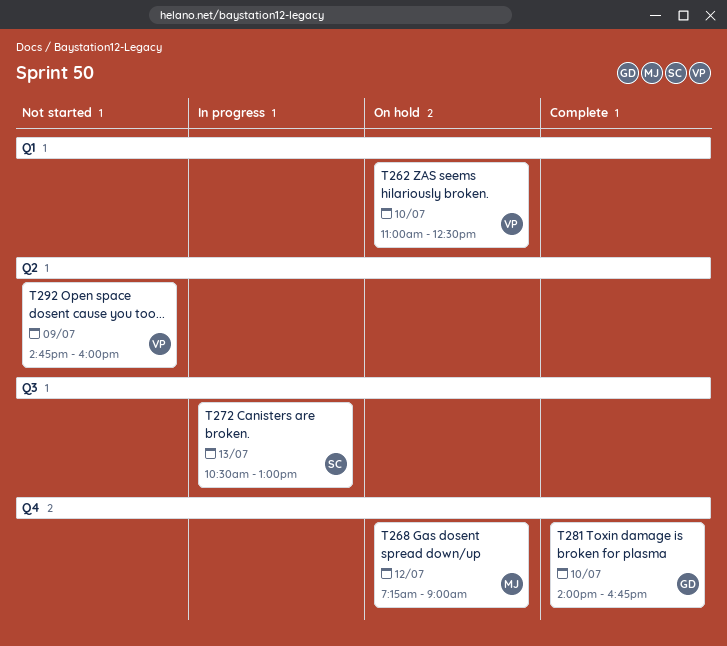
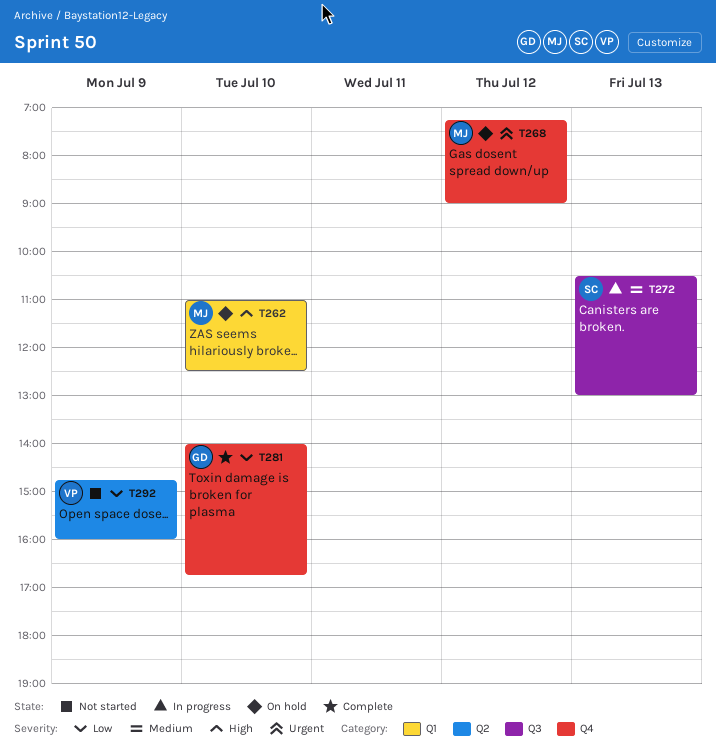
T262, owner: VP -> MJ

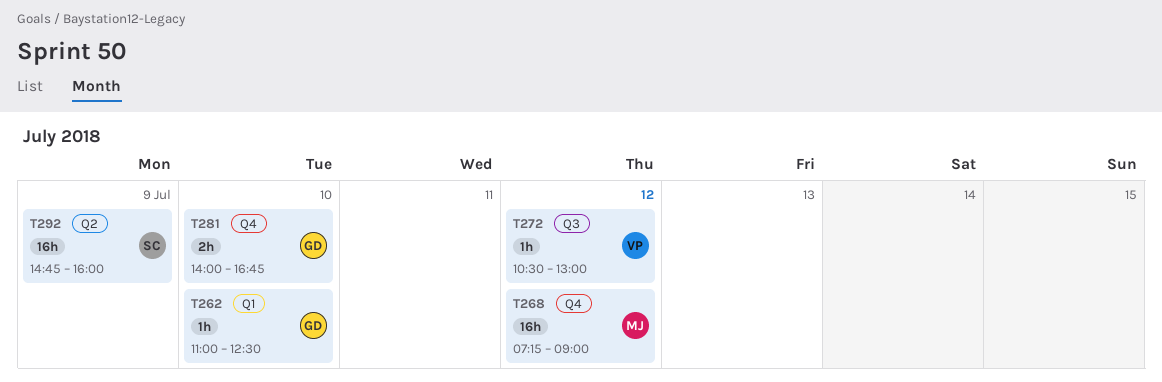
T262, owner: MJ -> GD
T272, owner: SC -> VP
T272, day: Jul 13 -> Jul 12
T292, owner: VP -> SC

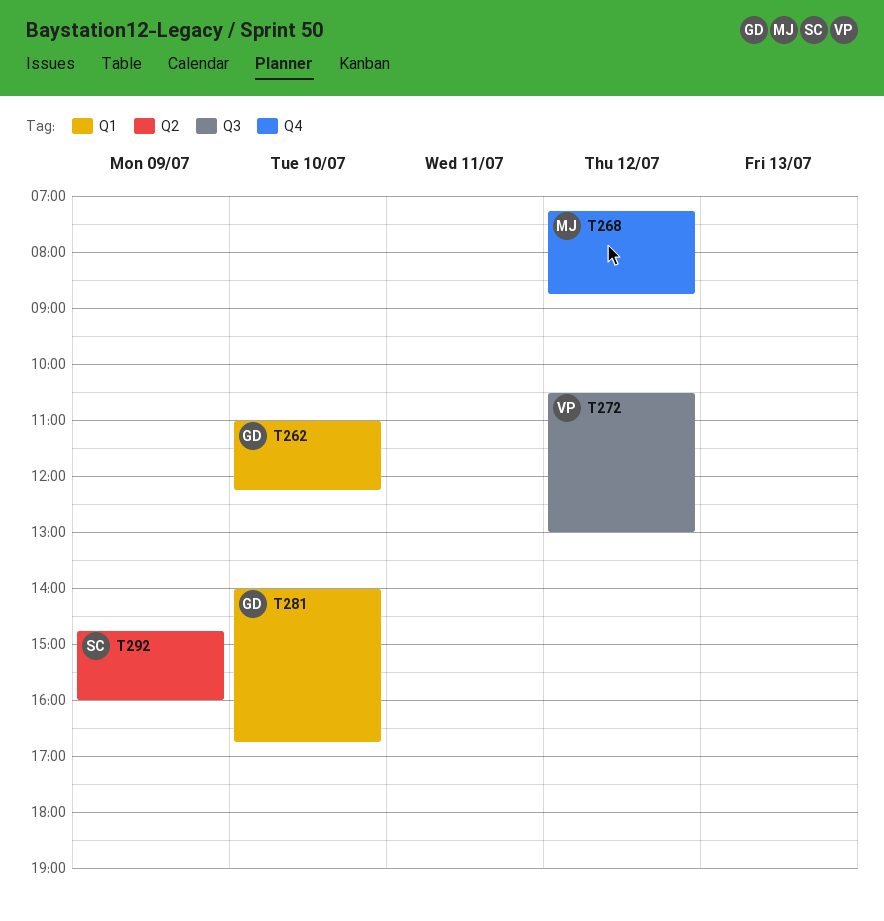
T262, ends: 12:30 -> 12:15
T268, ends: 09:00 -> 08:45
T281, label: Q4 -> Q1

